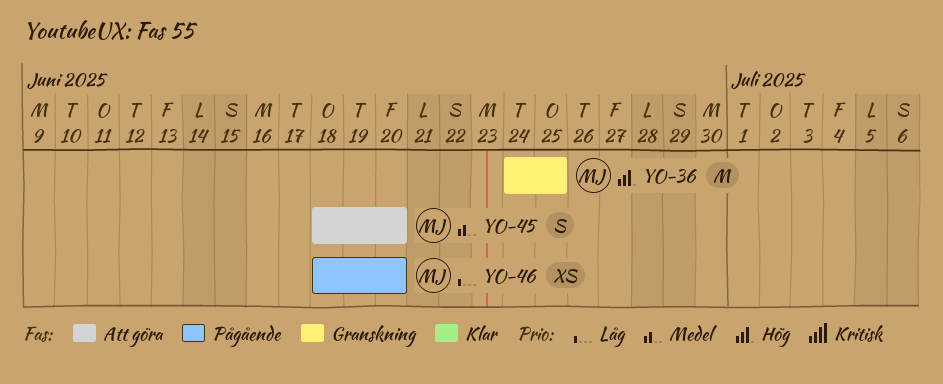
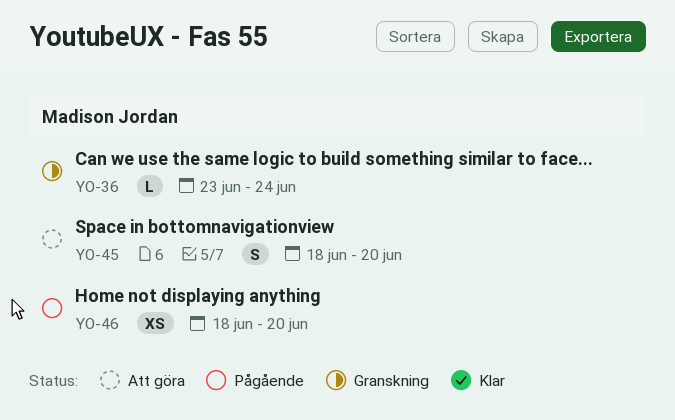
YO-36, estimate: M -> L
YO-36, start: Jun 24 -> Jun 23
YO-36, due: Jun 25 -> Jun 24

